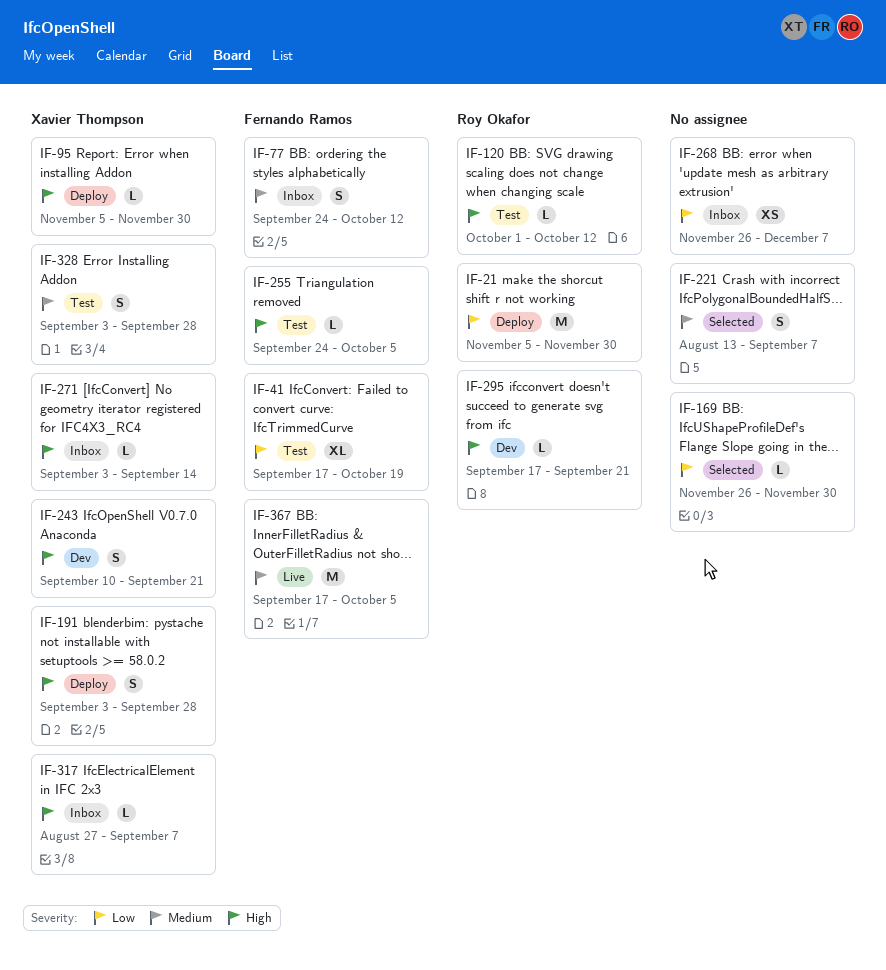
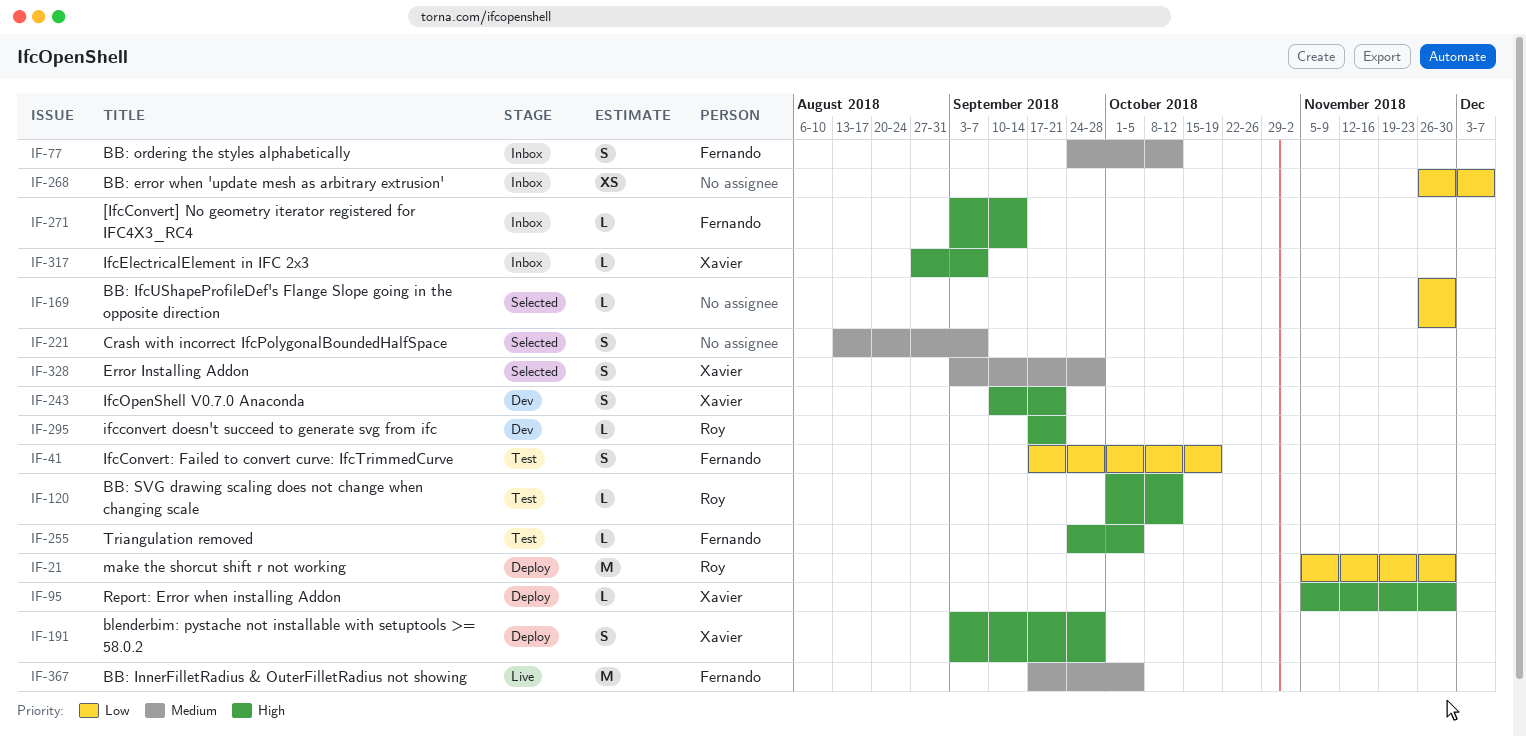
IF-41, estimate: XL -> S
IF-271, owner: Xavier Thompson -> Fernando Ramos
IF-328, status: Test -> Selected

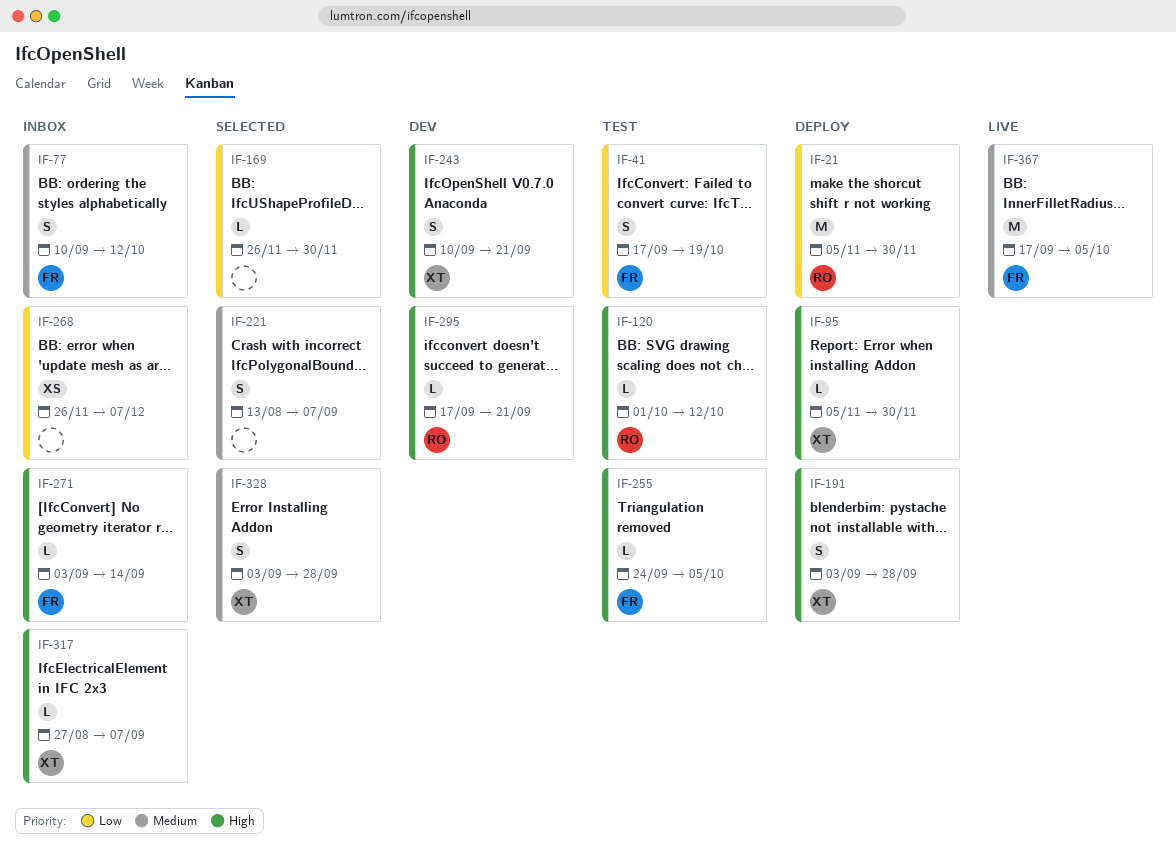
IF-77, start: Sep 24 -> Sep 10

